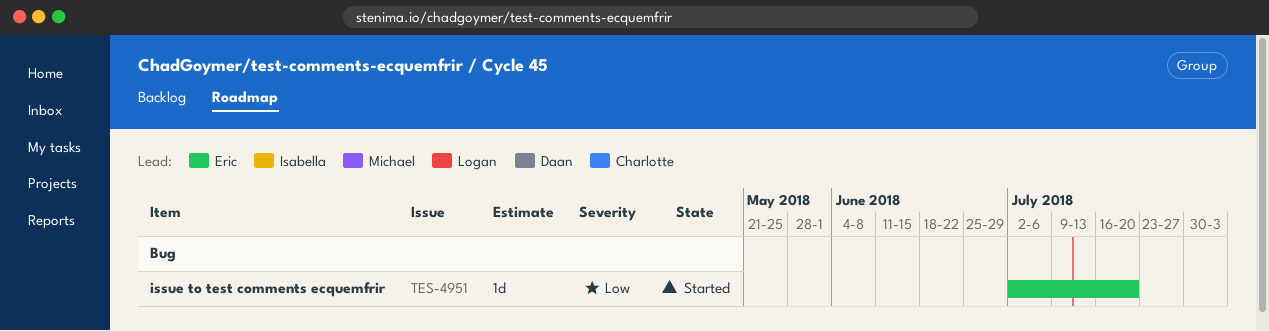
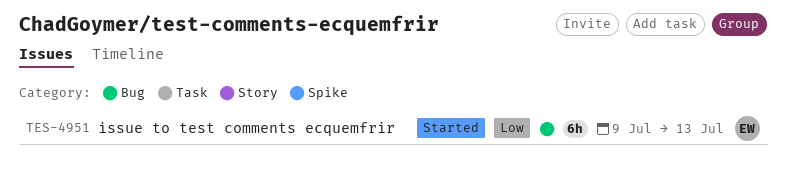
TES-4951, estimate: 1d -> 6h
TES-4951, start: Jul 2 -> Jul 9
TES-4951, due: Jul 20 -> Jul 13

